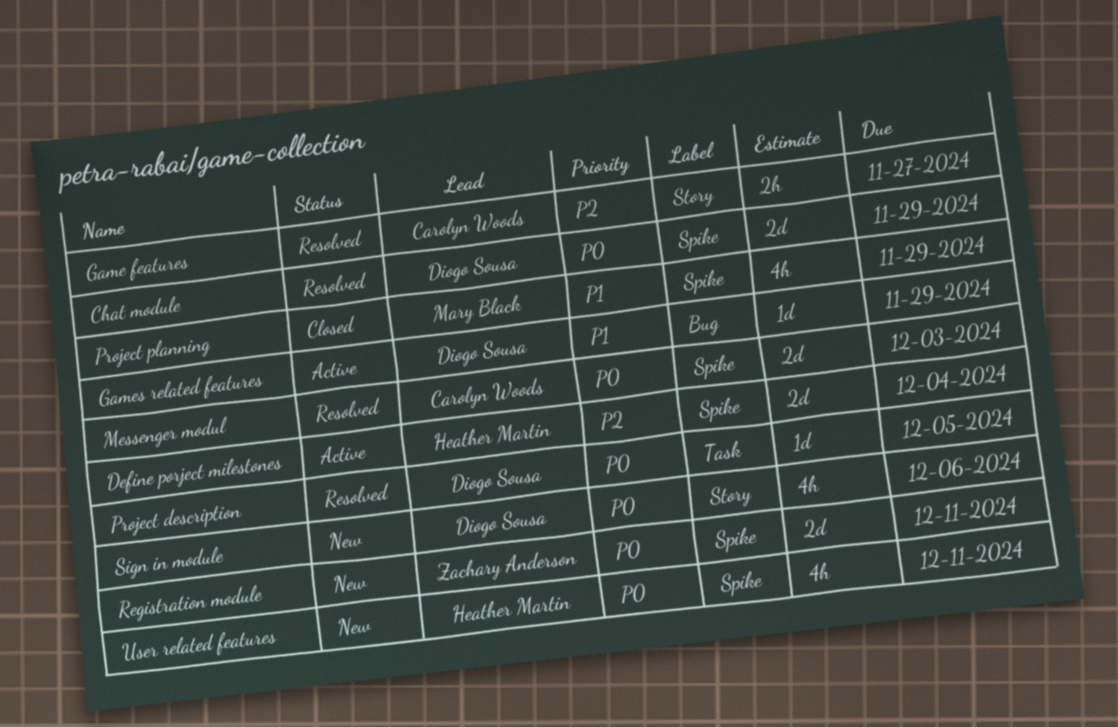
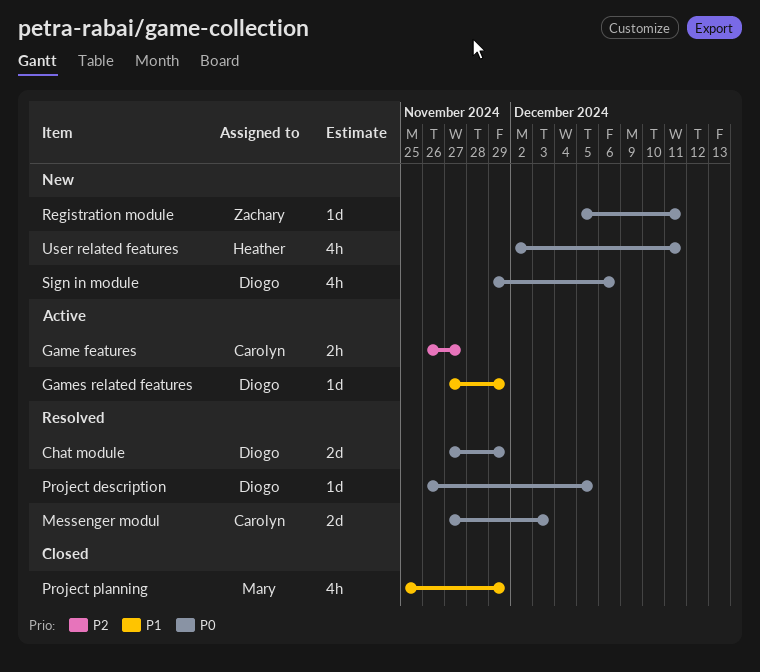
Define porject milestones: present -> none
Game features, status: Resolved -> Active
Registration module, estimate: 2d -> 1d

